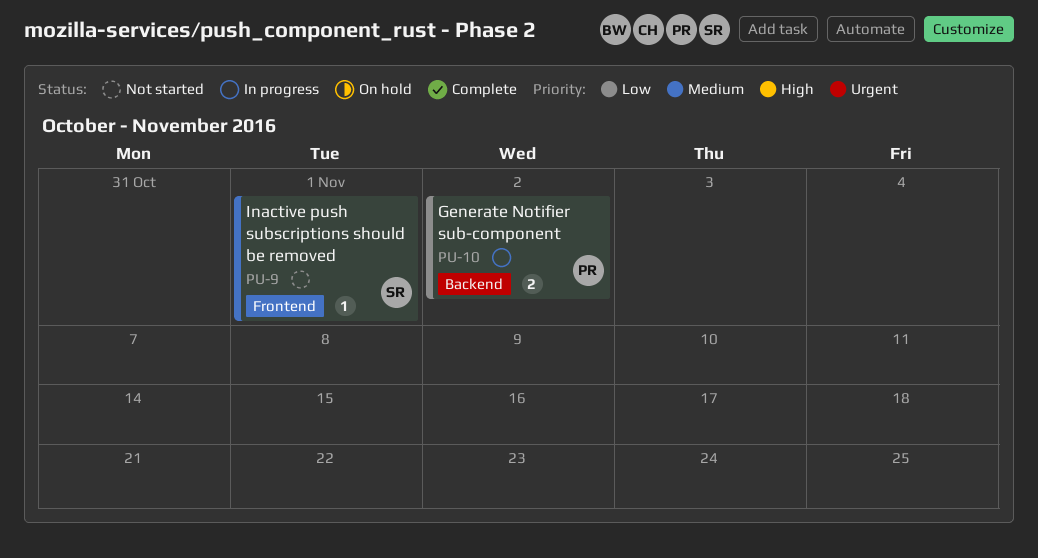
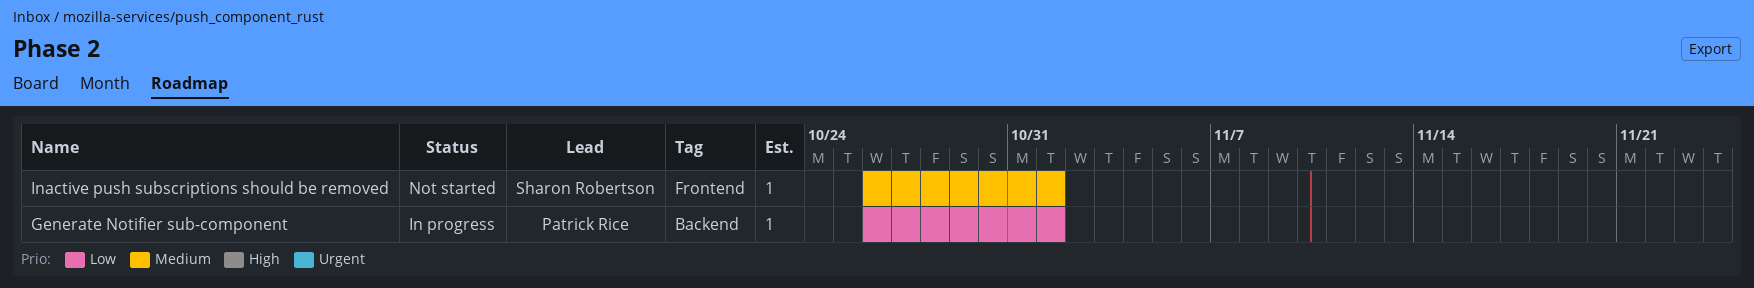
Generate Notifier sub-component, estimate: 2 -> 1
Generate Notifier sub-component, due: Nov 2 -> Nov 1

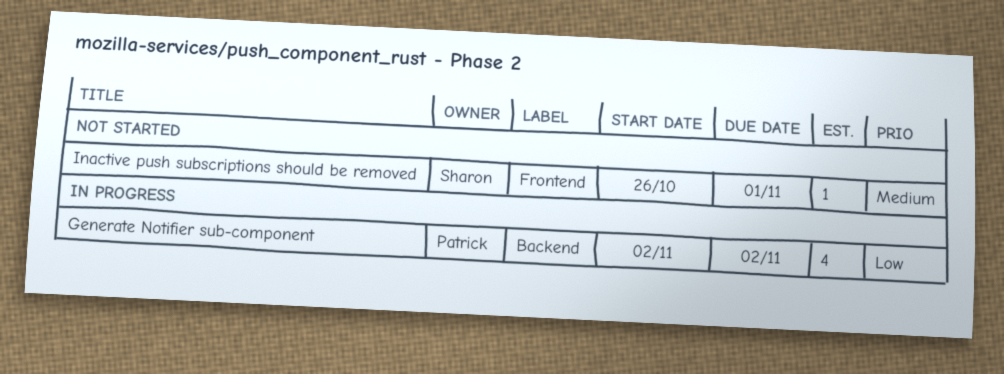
Generate Notifier sub-component, estimate: 1 -> 4
Generate Notifier sub-component, start: Oct 26 -> Nov 2
Generate Notifier sub-component, due: Nov 1 -> Nov 2

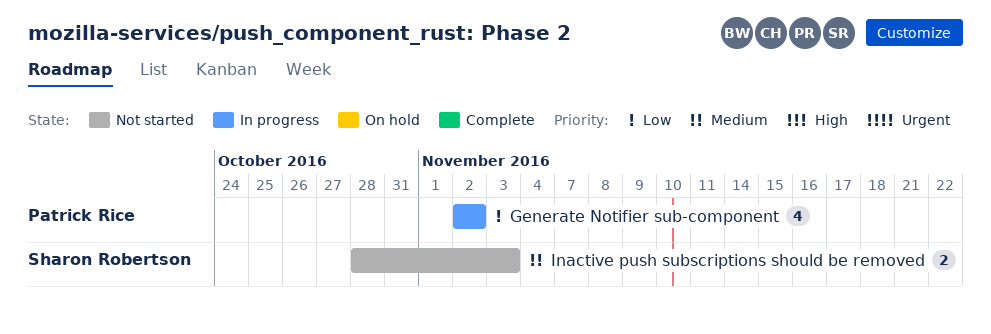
Inactive push subscriptions should be removed, estimate: 1 -> 2
Inactive push subscriptions should be removed, start: Oct 26 -> Oct 28
Inactive push subscriptions should be removed, due: Nov 1 -> Nov 3

